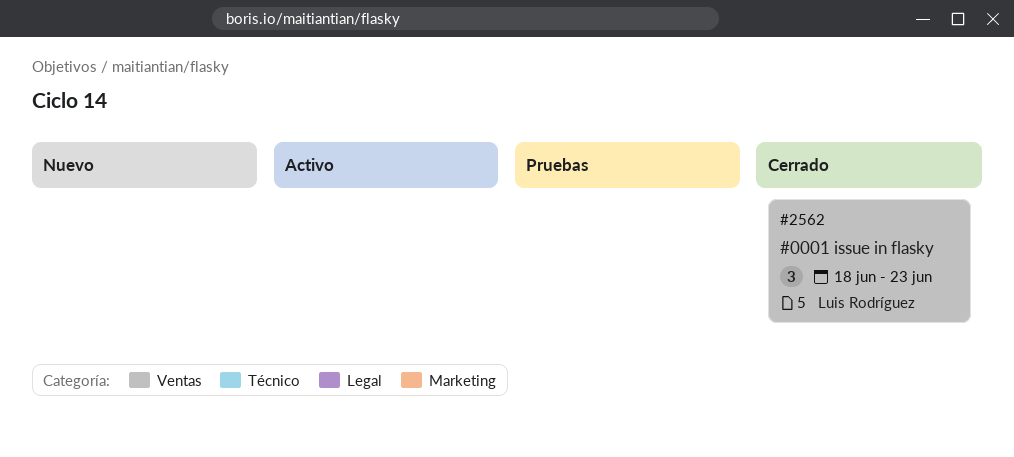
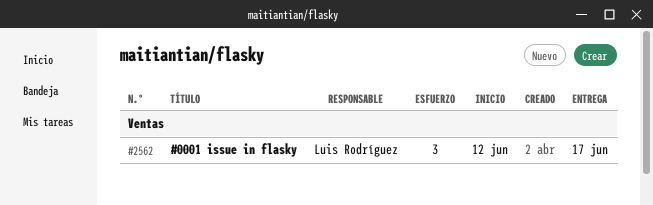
#2562, start: Jun 18 -> Jun 12
#2562, due: Jun 23 -> Jun 17

